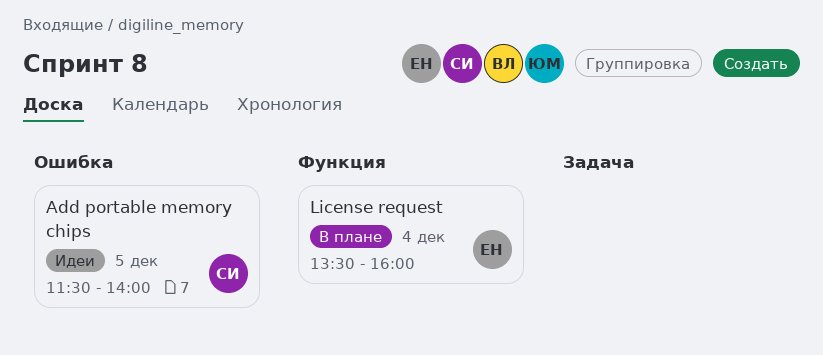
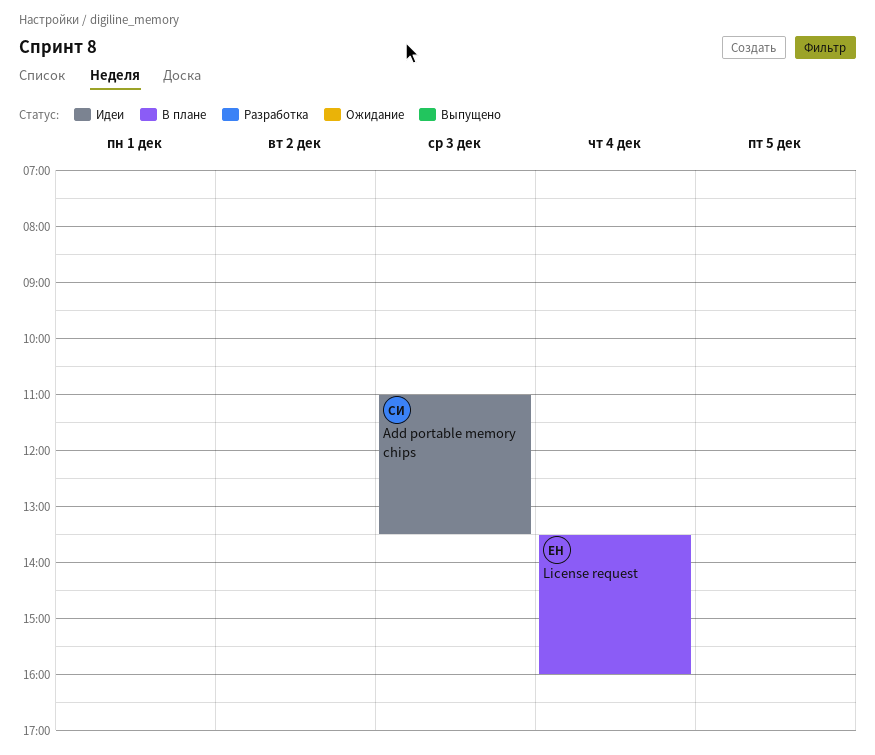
Add portable memory chips, day: Dec 5 -> Dec 3
Add portable memory chips, begins: 11:30 -> 11:00
Add portable memory chips, ends: 14:00 -> 13:30

